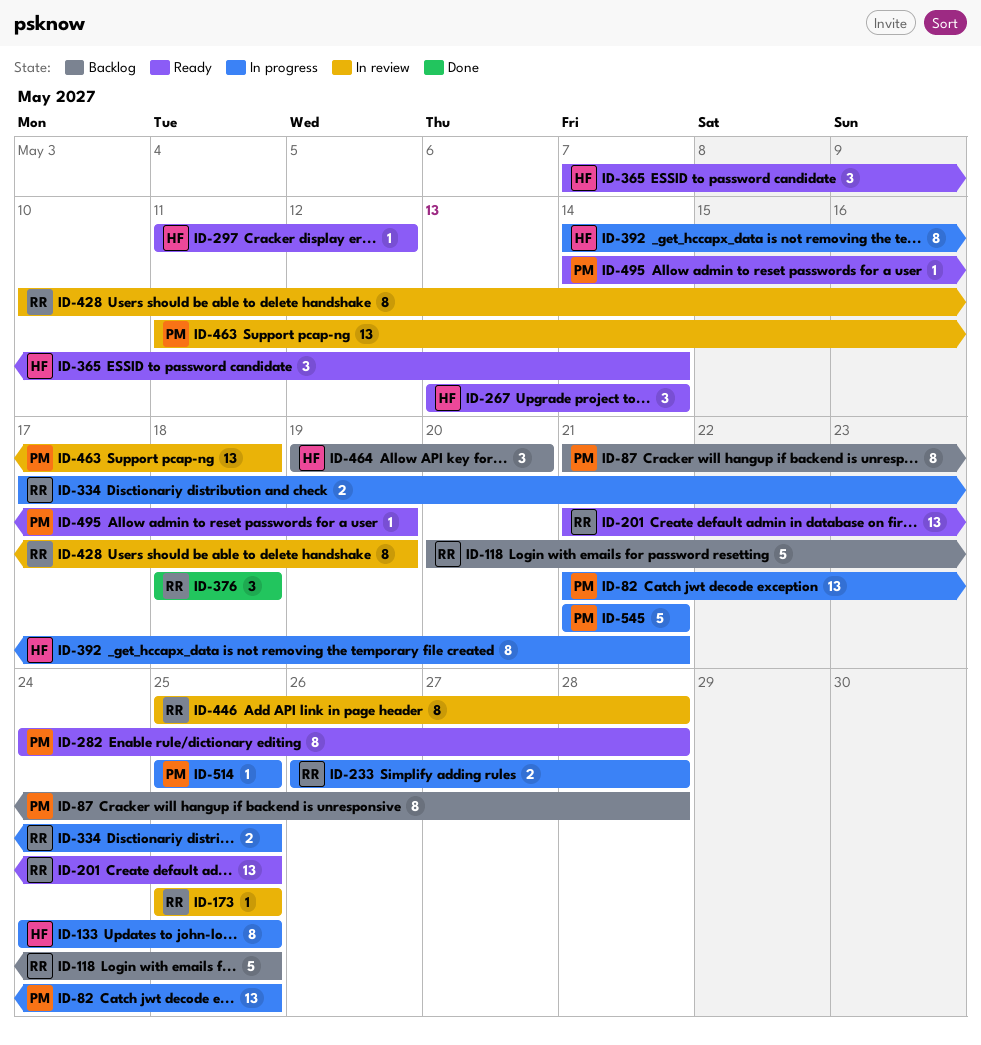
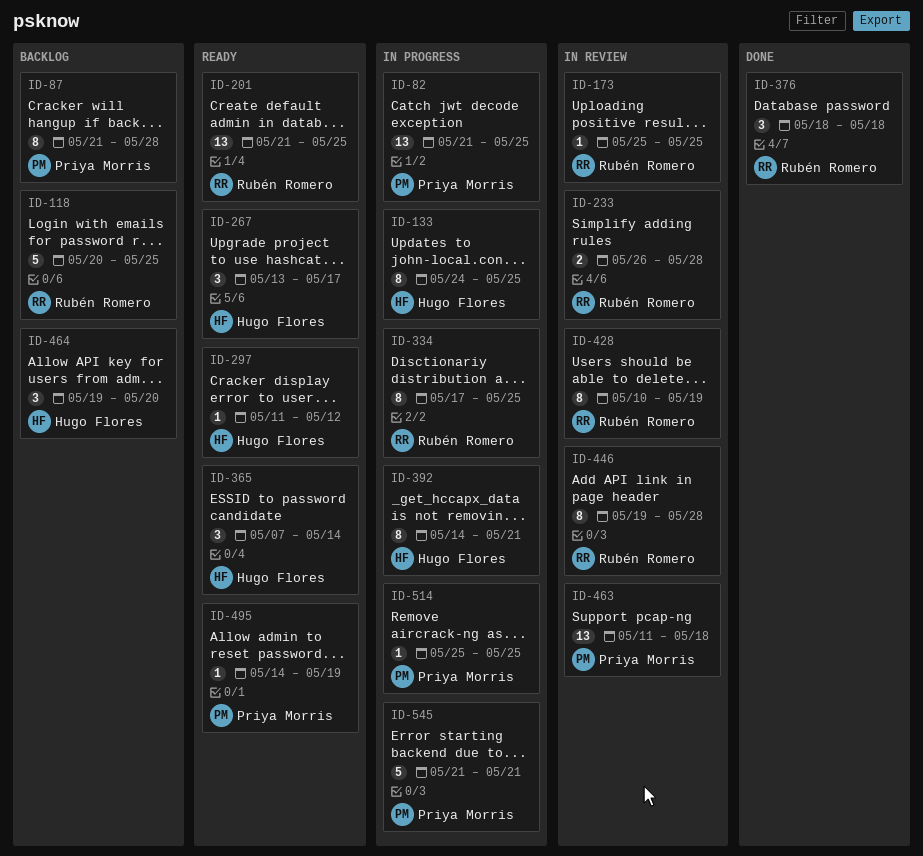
ID-233, status: In progress -> In review
ID-267, due: May 14 -> May 17
ID-282: present -> none
ID-334, estimate: 2 -> 8
ID-446, start: May 25 -> May 19

